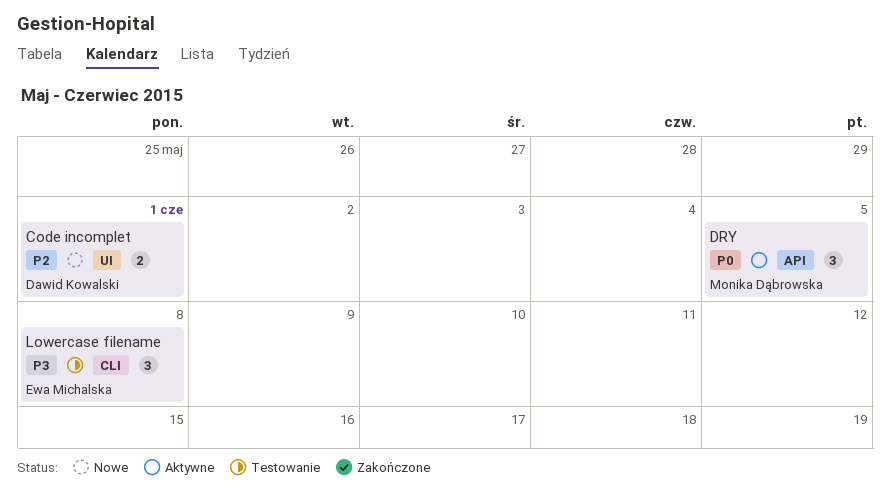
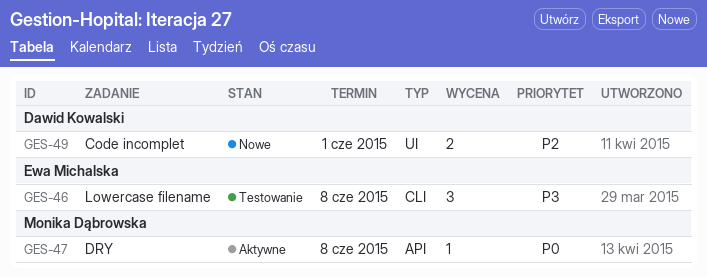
DRY, estimate: 3 -> 1
DRY, due: Jun 5 -> Jun 8

